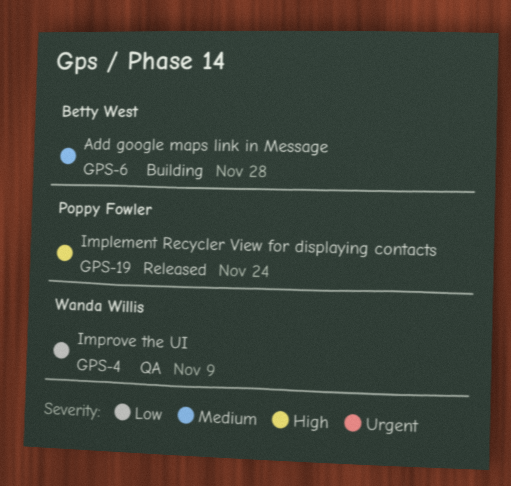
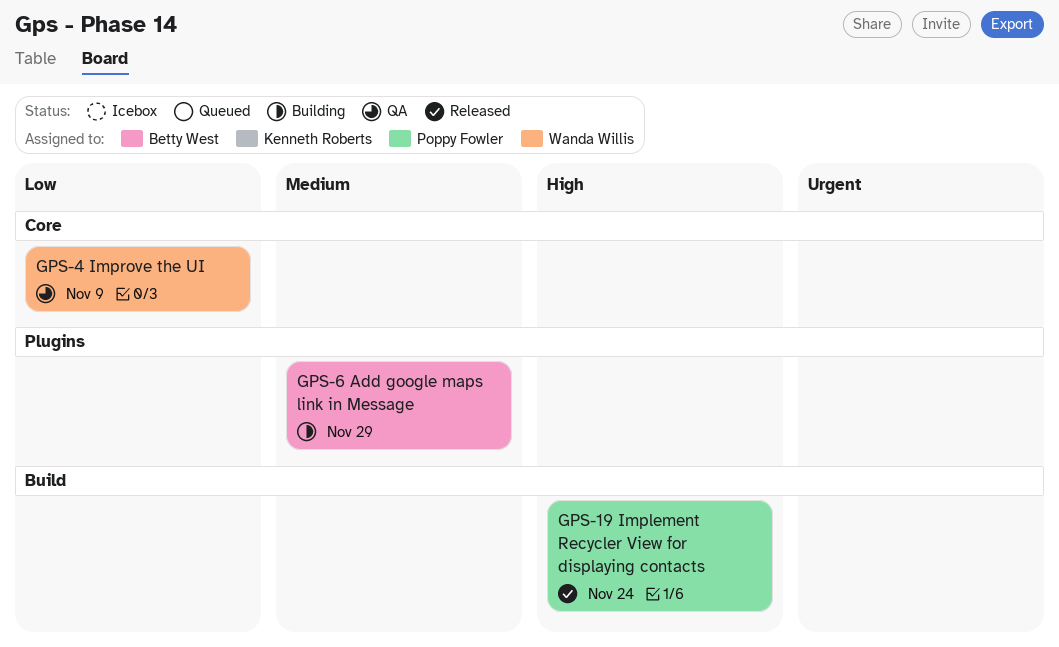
GPS-6, due: Nov 28 -> Nov 29

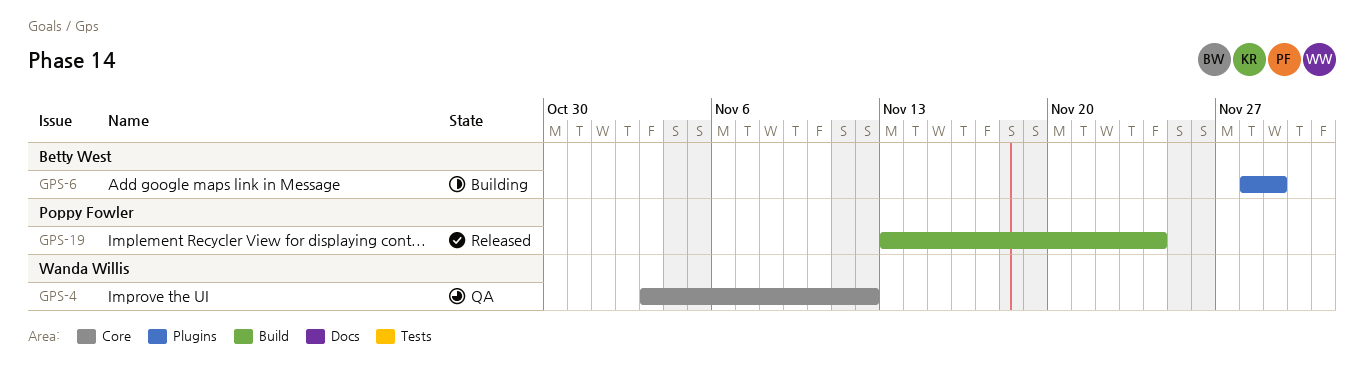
GPS-4, due: Nov 9 -> Nov 12

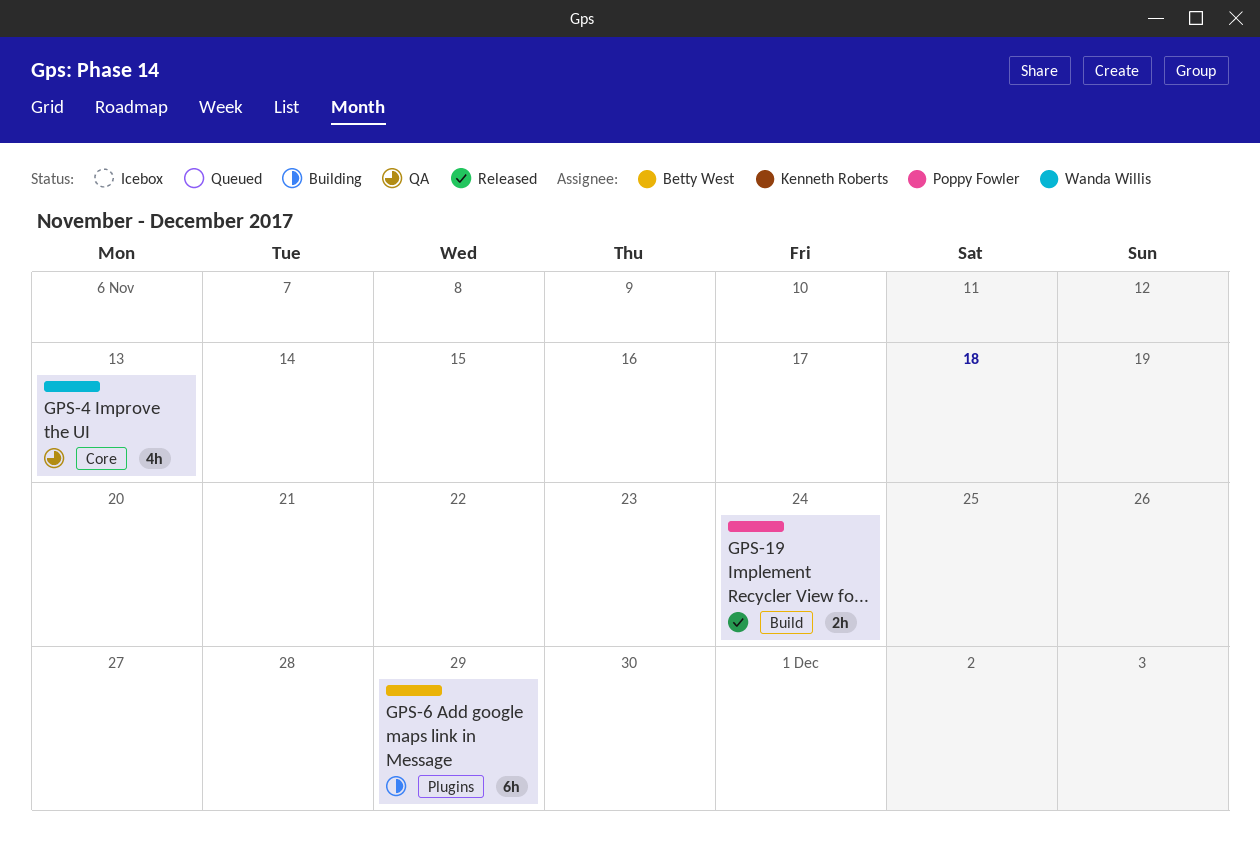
GPS-4, due: Nov 12 -> Nov 13

